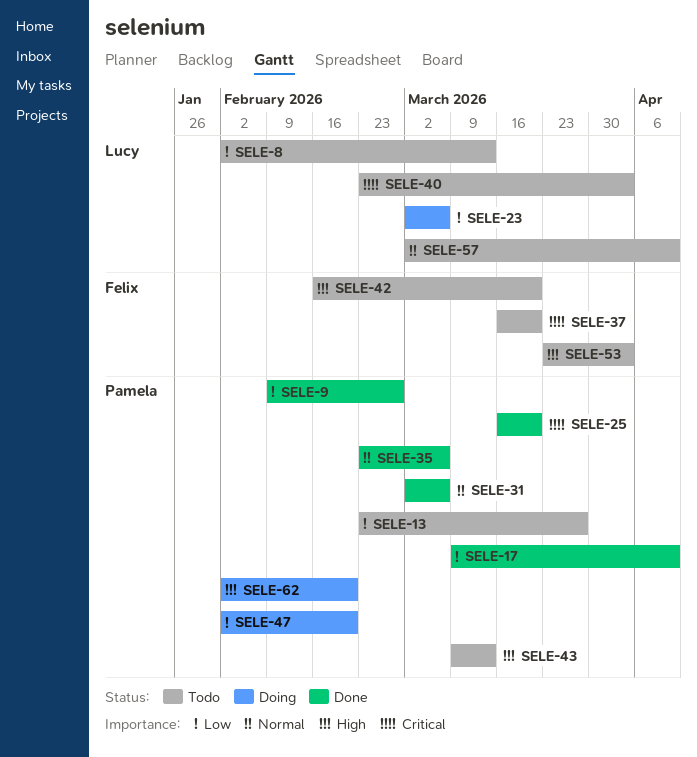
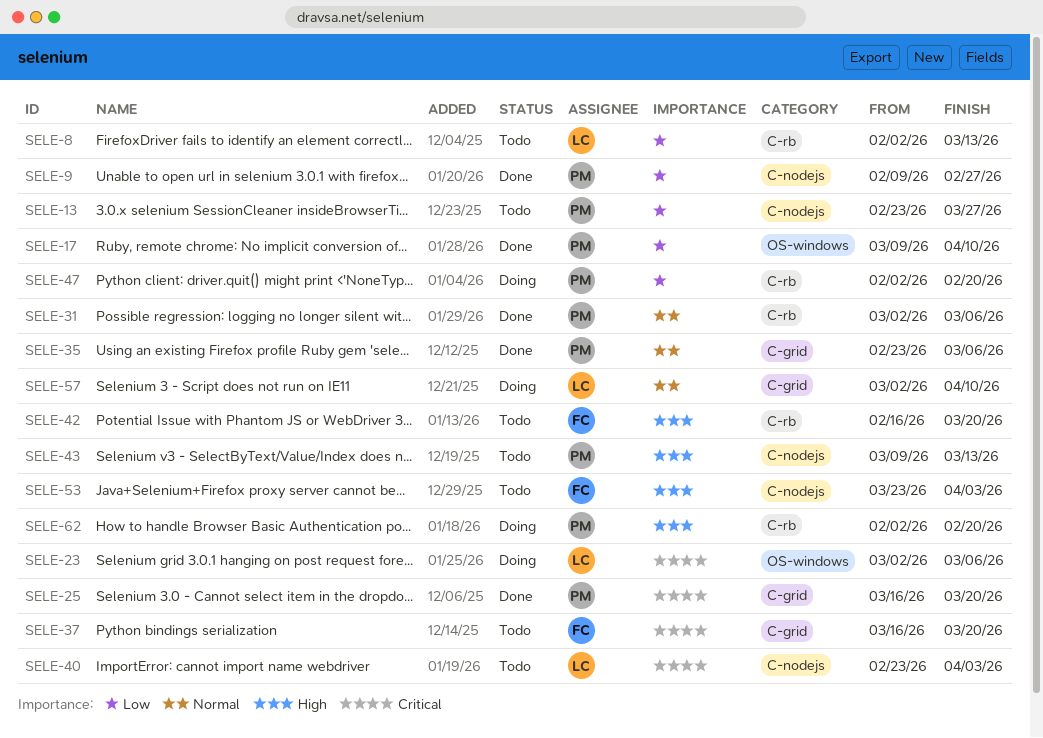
SELE-23, priority: Low -> Critical
SELE-57, status: Todo -> Doing

